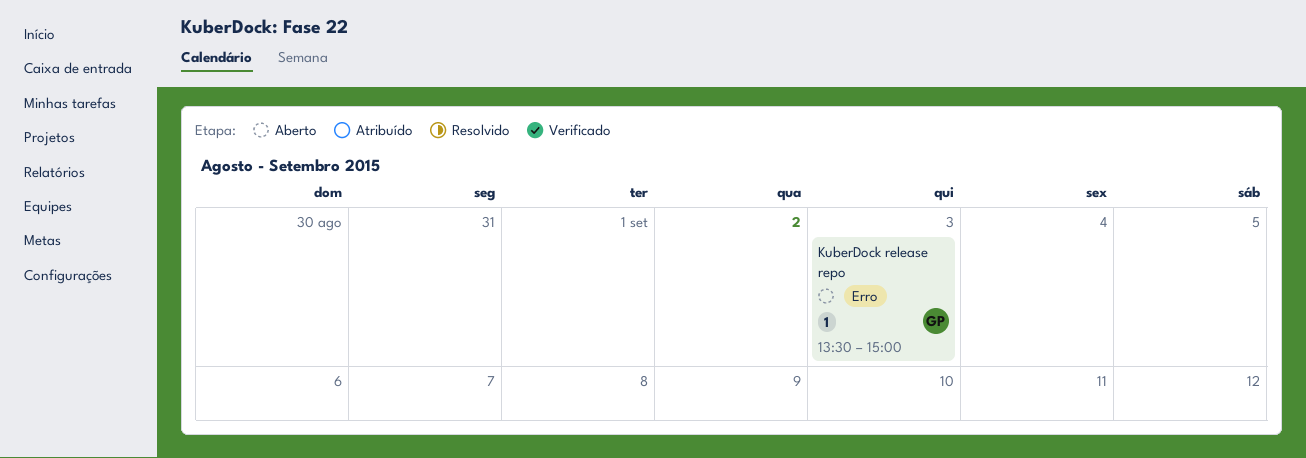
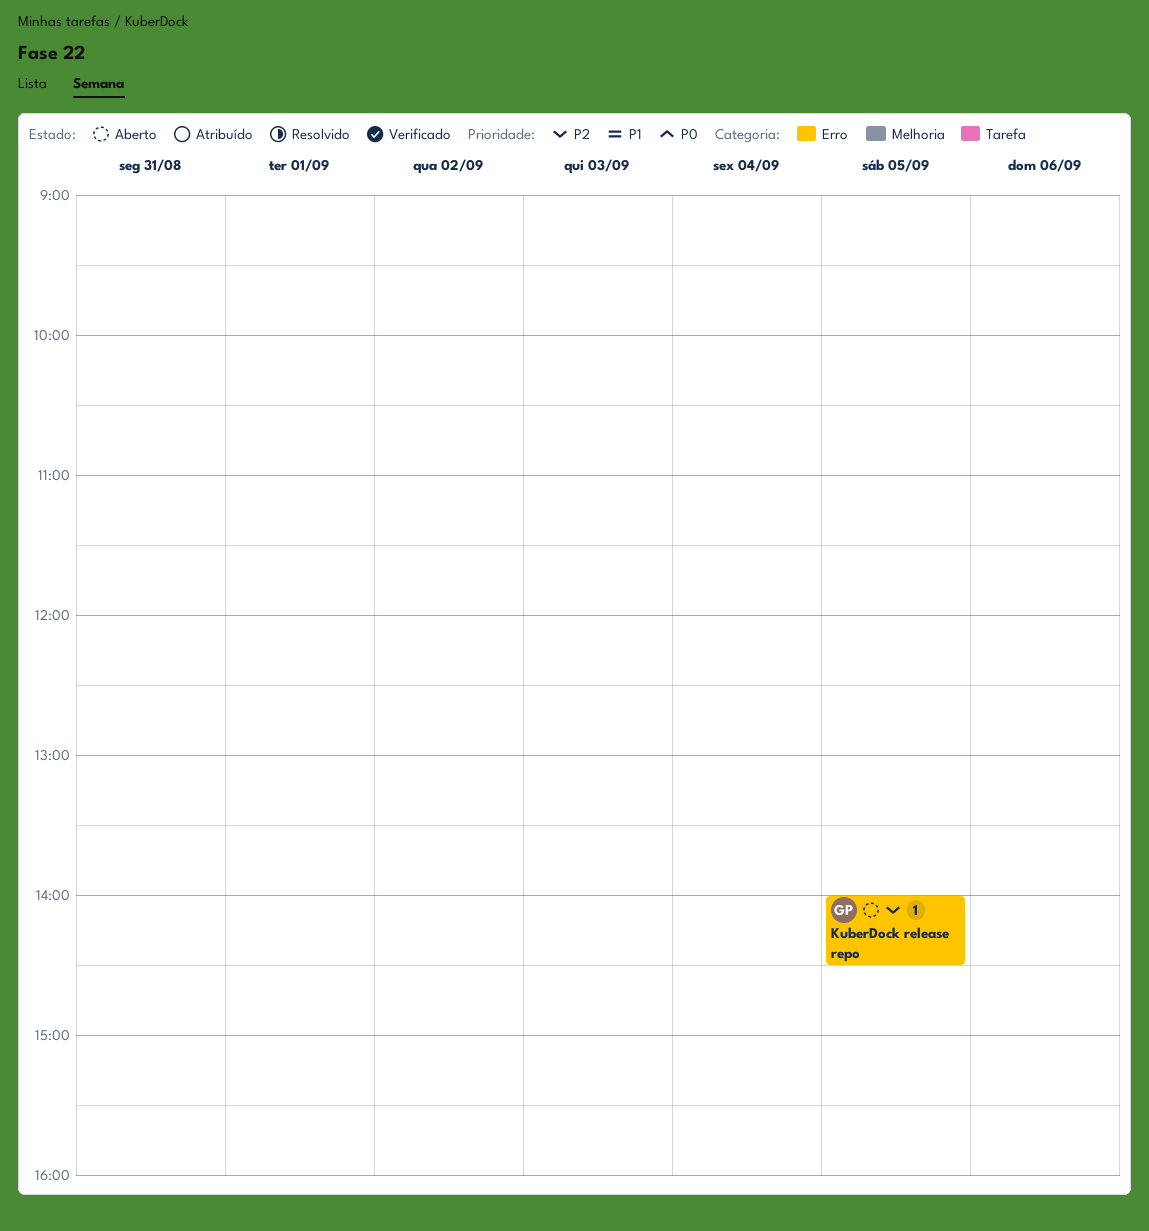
KuberDock release repo, day: Sep 3 -> Sep 5
KuberDock release repo, begins: 13:30 -> 14:00
KuberDock release repo, ends: 15:00 -> 14:30

